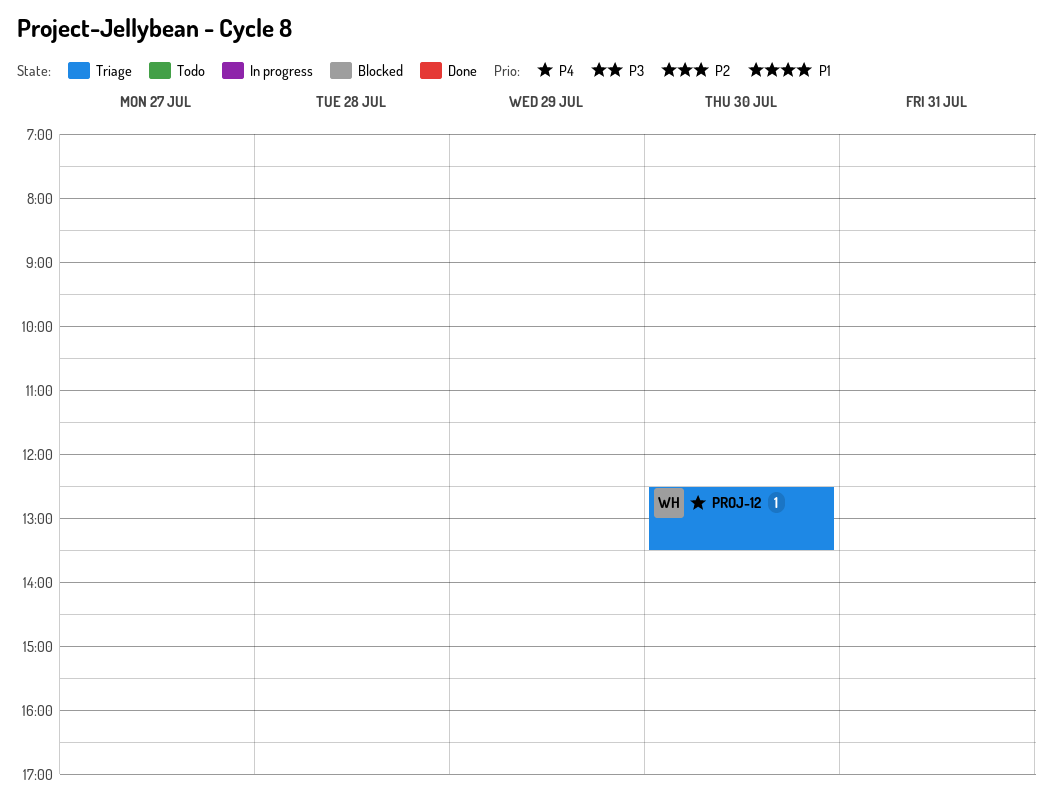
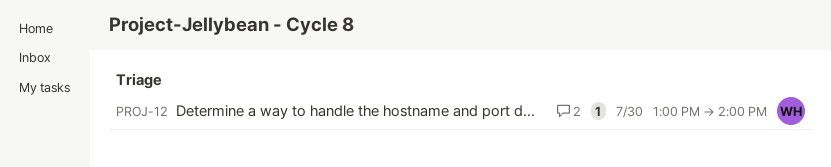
PROJ-12, begins: 12:30 -> 13:00
PROJ-12, ends: 13:30 -> 14:00

